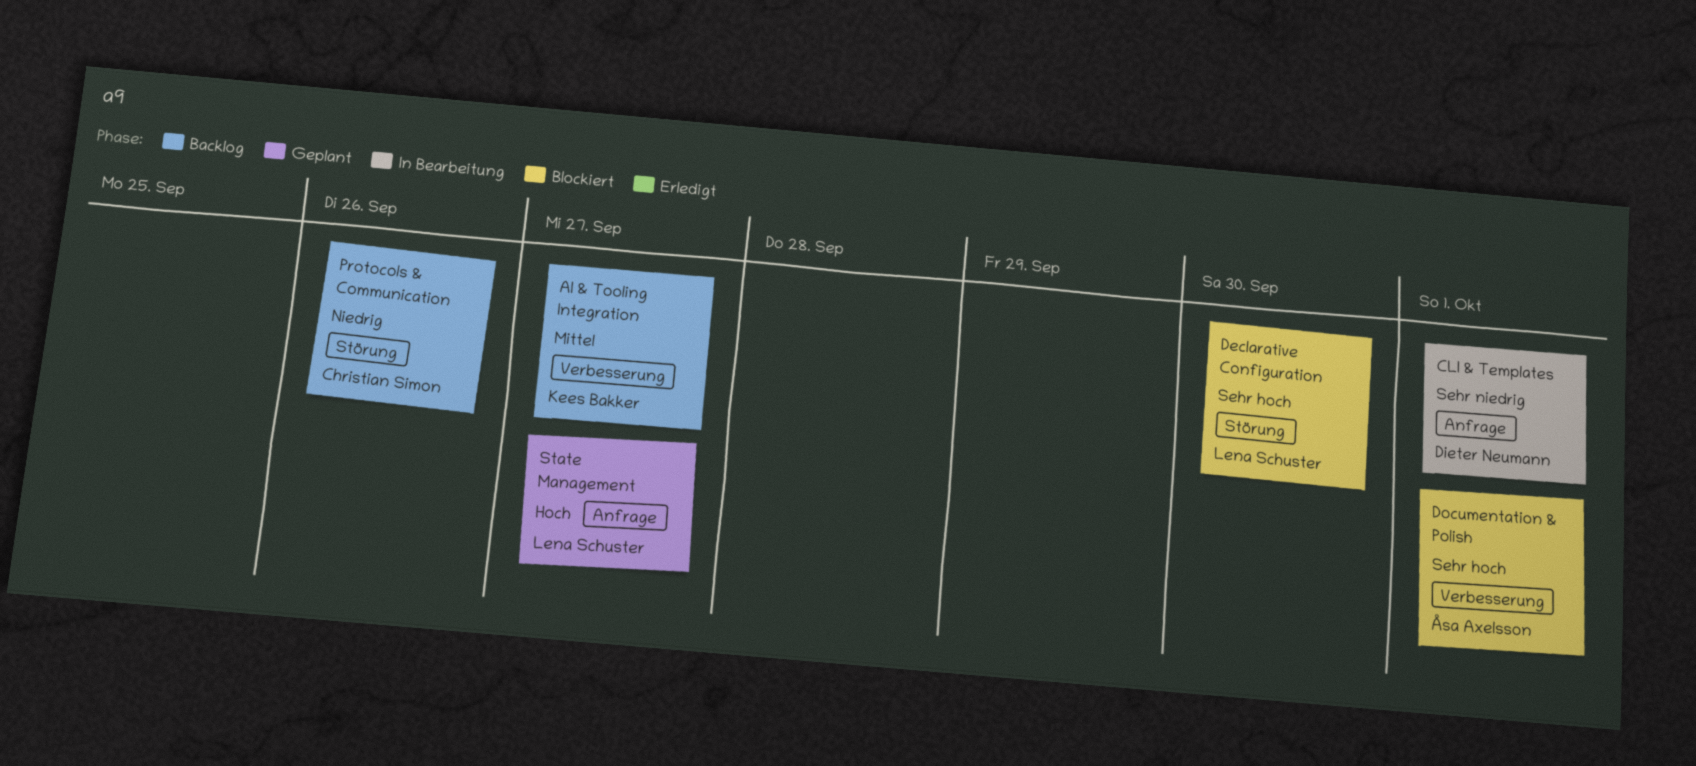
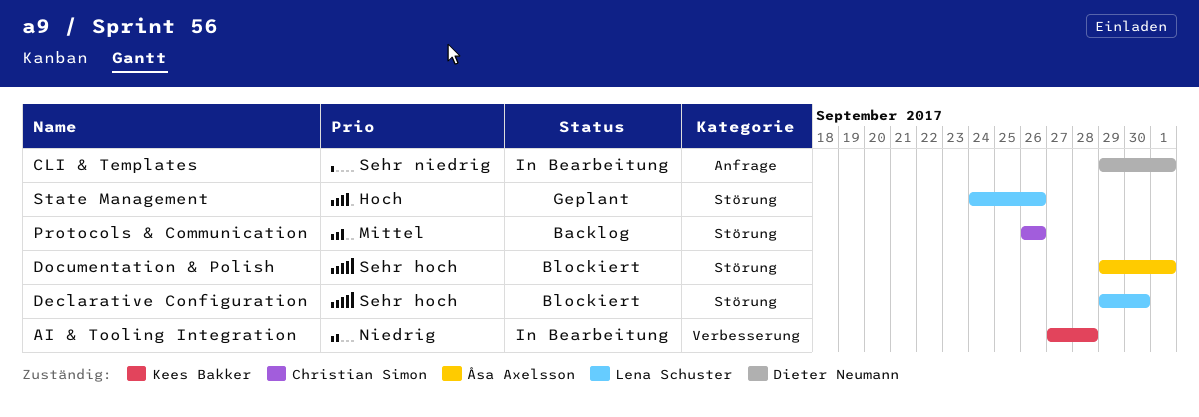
AI & Tooling Integration, status: Backlog -> In Bearbeitung
AI & Tooling Integration, priority: Mittel -> Niedrig
AI & Tooling Integration, due: Sep 27 -> Sep 28
Documentation & Polish, label: Verbesserung -> Störung
Protocols & Communication, priority: Niedrig -> Mittel
State Management, label: Anfrage -> Störung
State Management, due: Sep 27 -> Sep 26

